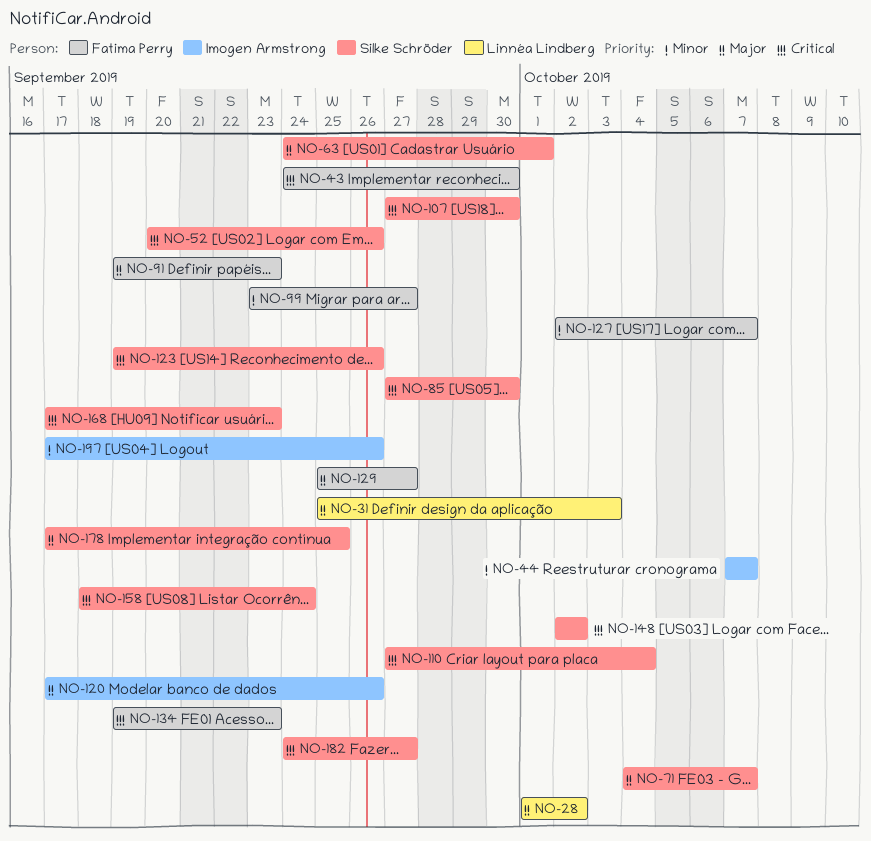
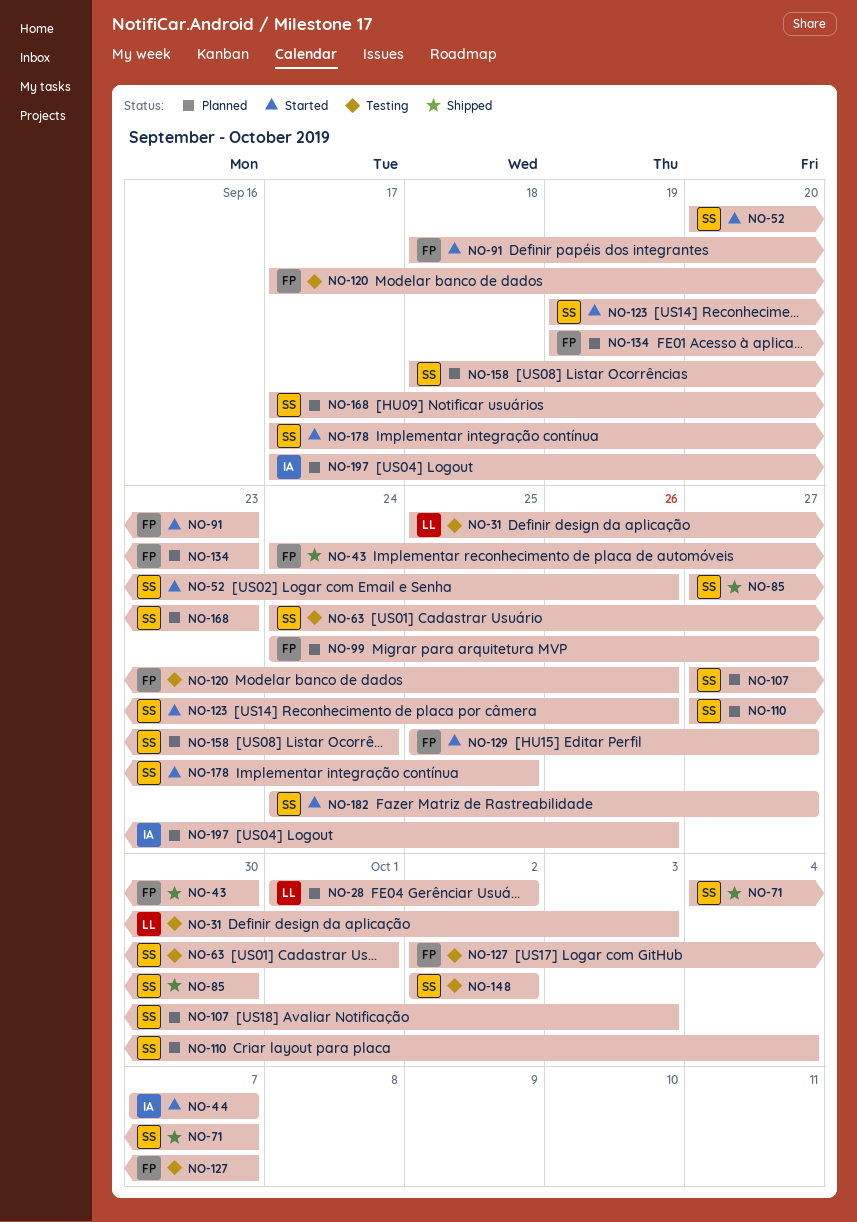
NO-91, start: Sep 19 -> Sep 18
NO-99, start: Sep 23 -> Sep 24
NO-107, due: Sep 30 -> Oct 3
NO-120, owner: Imogen Armstrong -> Fatima Perry

